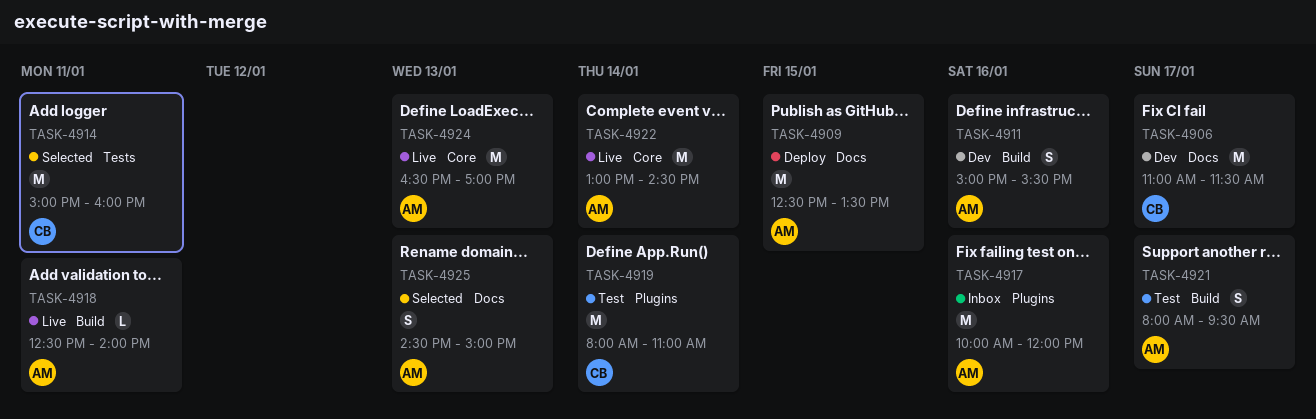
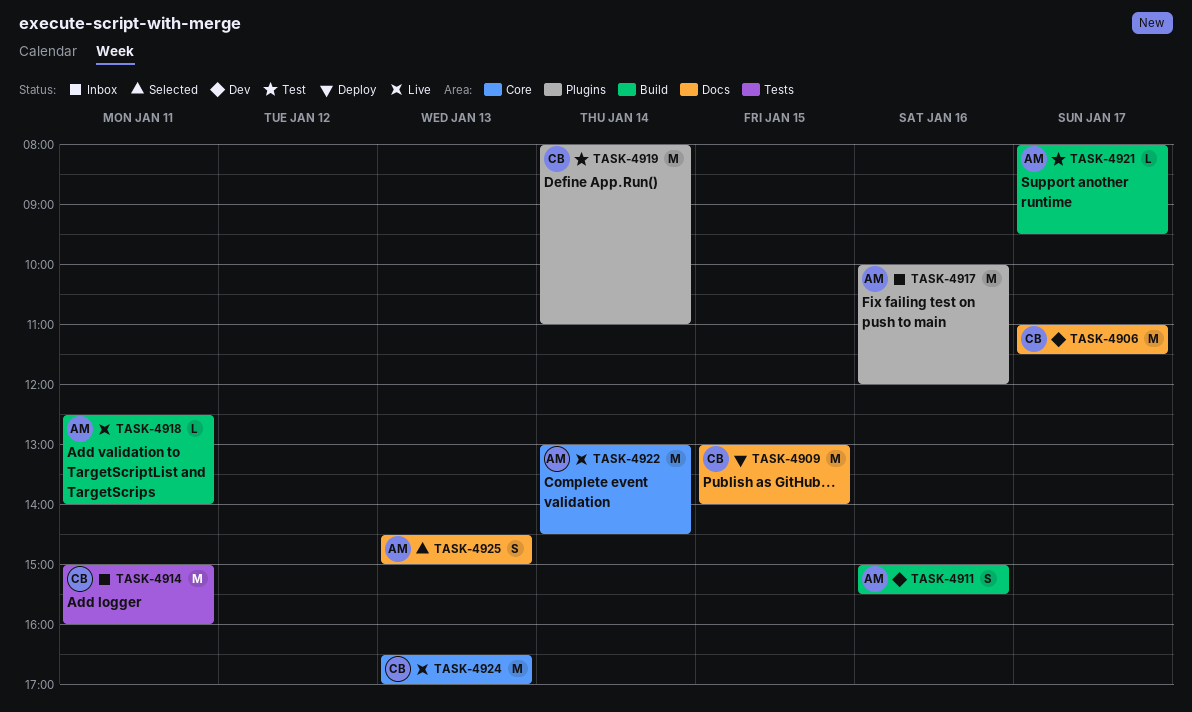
TASK-4909, owner: AM -> CB
TASK-4909, begins: 12:30 -> 13:00
TASK-4909, ends: 13:30 -> 14:00
TASK-4914, status: Selected -> Inbox
TASK-4921, estimate: S -> L
TASK-4924, owner: AM -> CB

